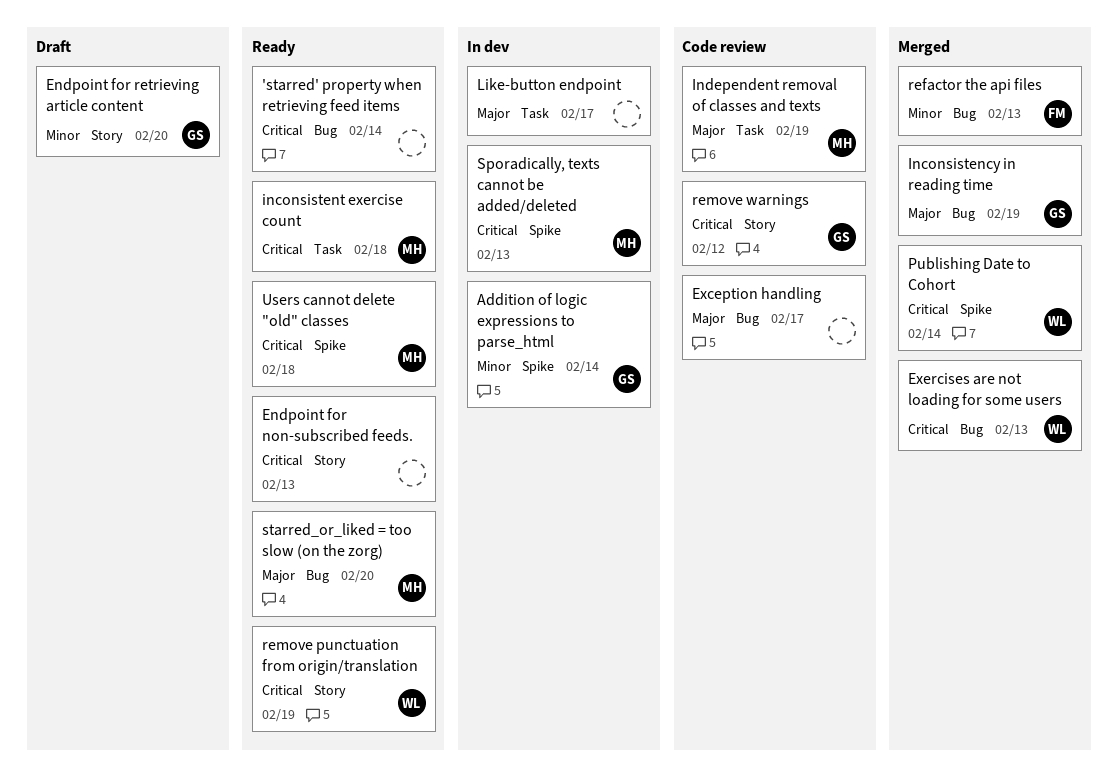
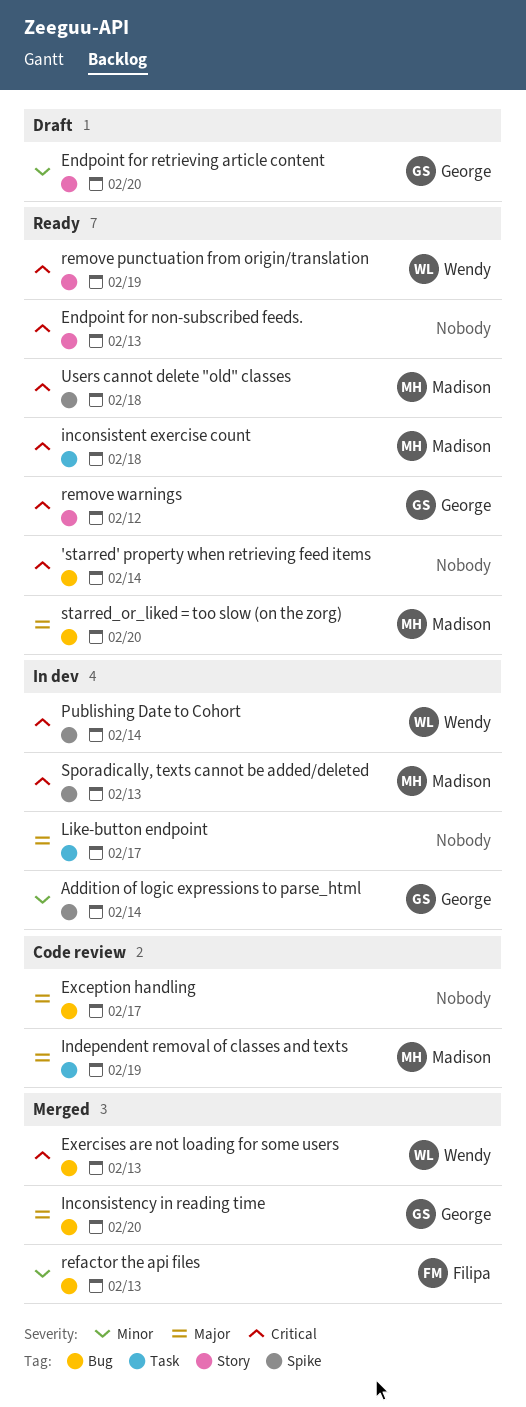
Inconsistency in reading time, due: Feb 19 -> Feb 20
Publishing Date to Cohort, status: Merged -> In dev
remove warnings, status: Code review -> Ready

